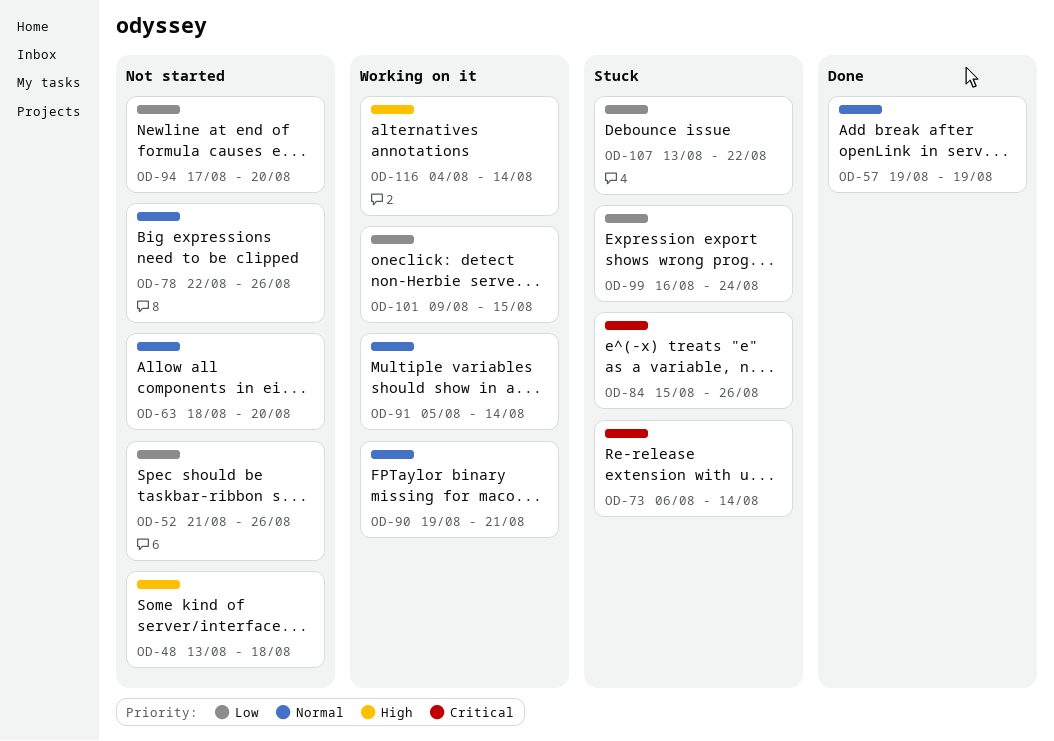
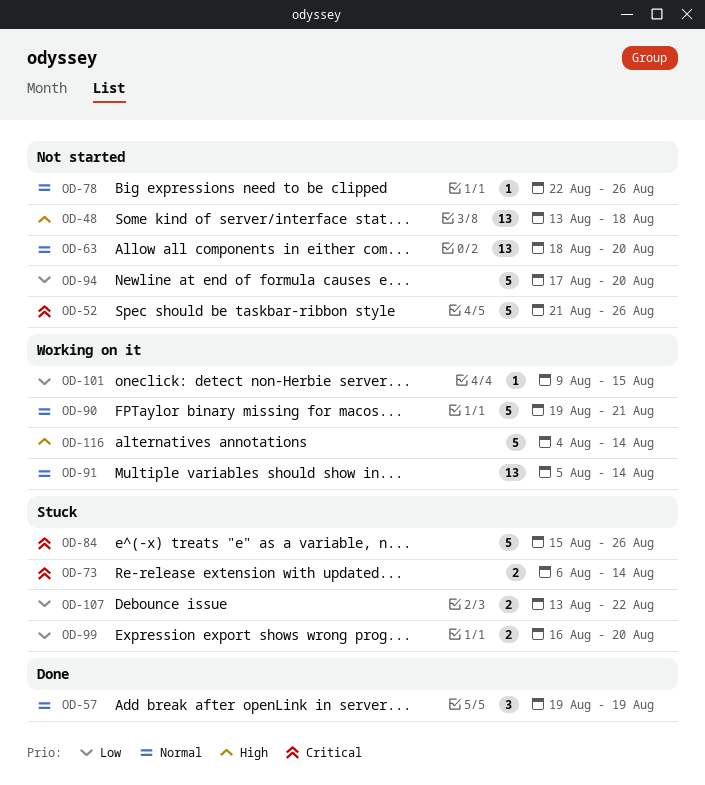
OD-52, priority: Low -> Critical
OD-99, due: Aug 24 -> Aug 20

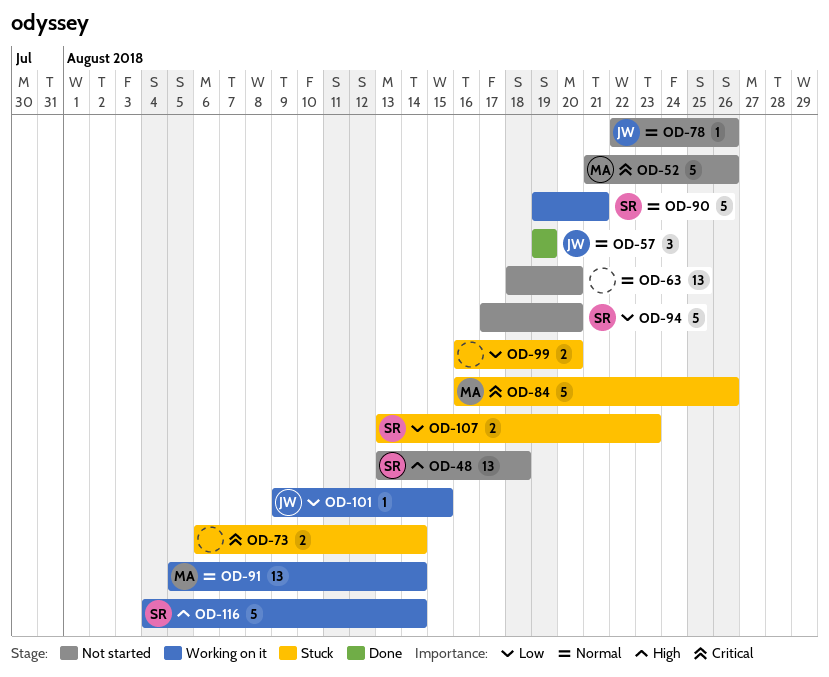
OD-84, start: Aug 15 -> Aug 16
OD-107, due: Aug 22 -> Aug 23

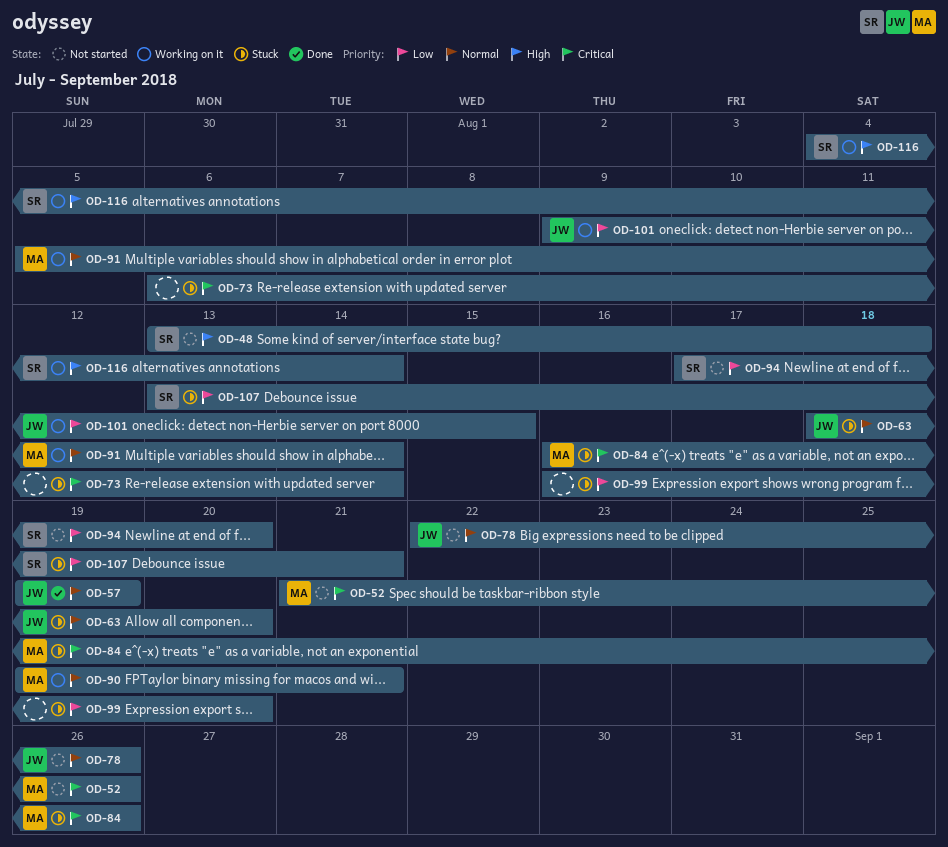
OD-63, status: Not started -> Stuck
OD-63, owner: none -> JW
OD-90, owner: SR -> MA
OD-107, due: Aug 23 -> Aug 21

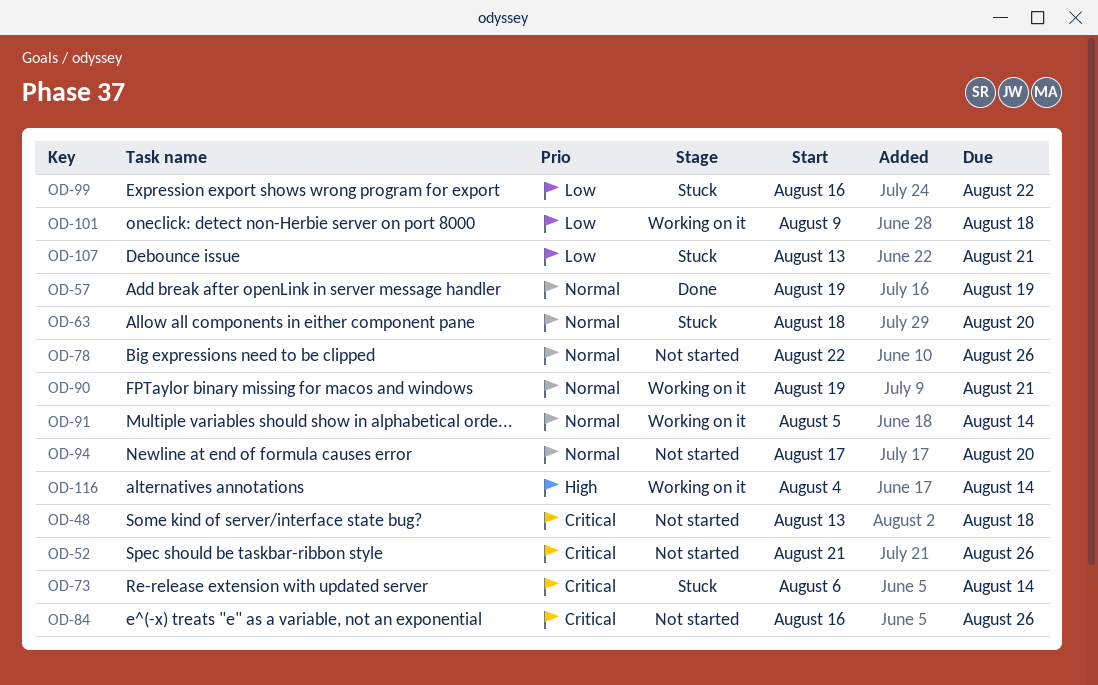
OD-48, priority: High -> Critical
OD-84, status: Stuck -> Not started
OD-94, priority: Low -> Normal
OD-99, due: Aug 20 -> Aug 22
OD-101, due: Aug 15 -> Aug 18

